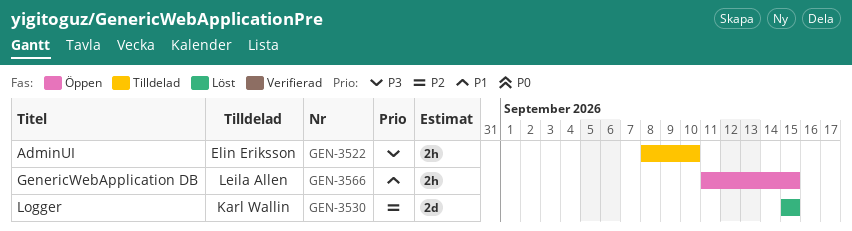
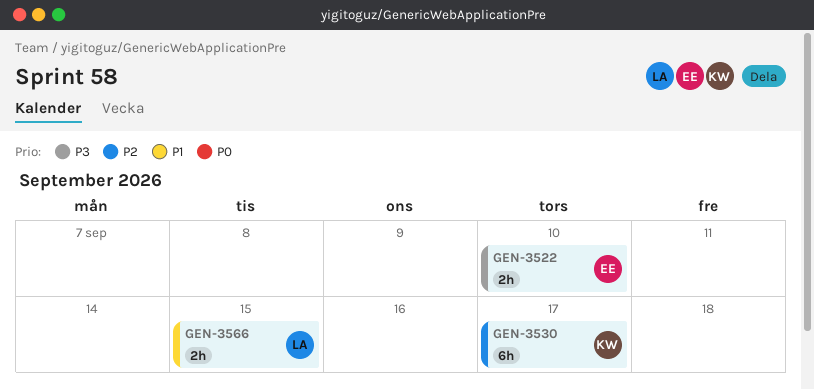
GEN-3530, estimate: 2d -> 6h
GEN-3530, due: Sep 15 -> Sep 17

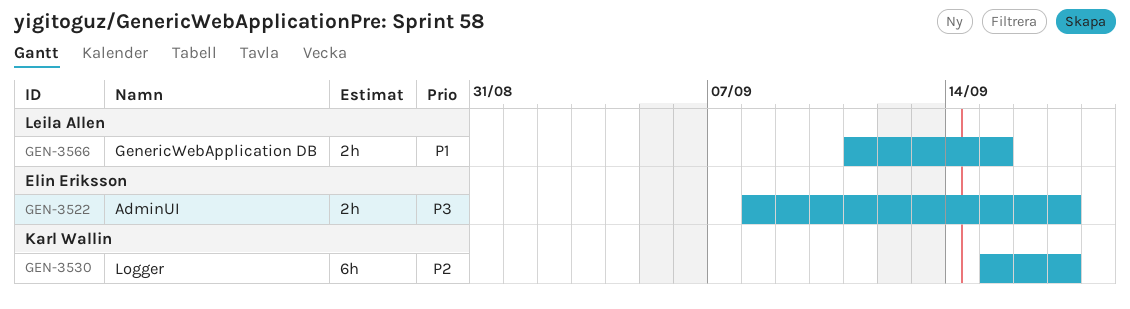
GEN-3522, due: Sep 10 -> Sep 17

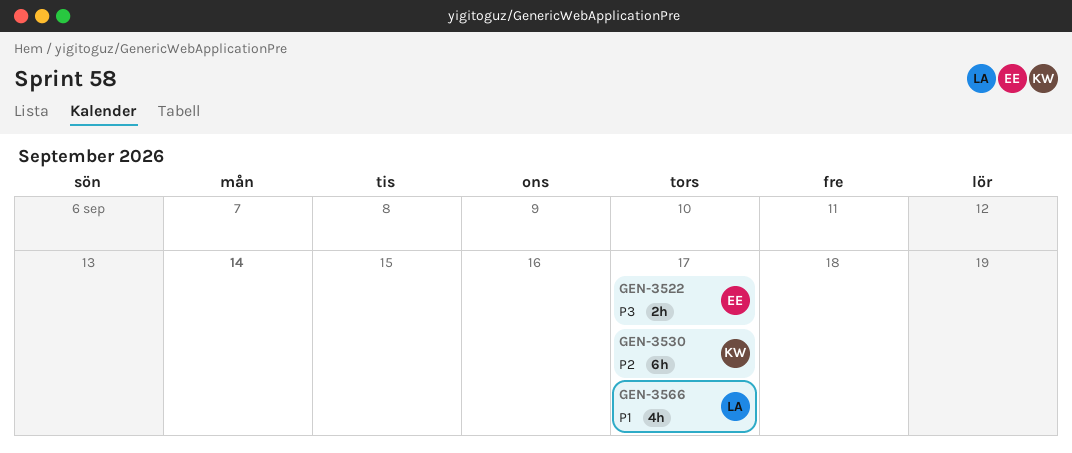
GEN-3566, estimate: 2h -> 4h
GEN-3566, due: Sep 15 -> Sep 17

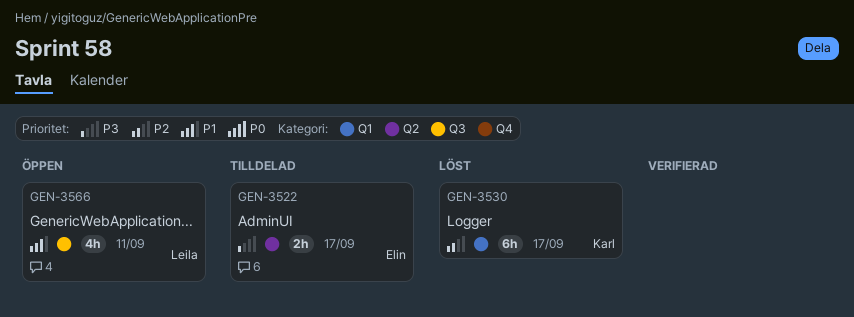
GEN-3566, due: Sep 17 -> Sep 11

